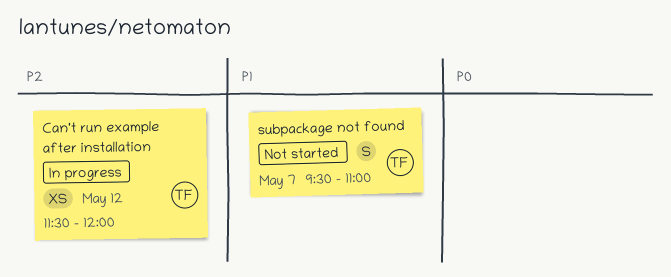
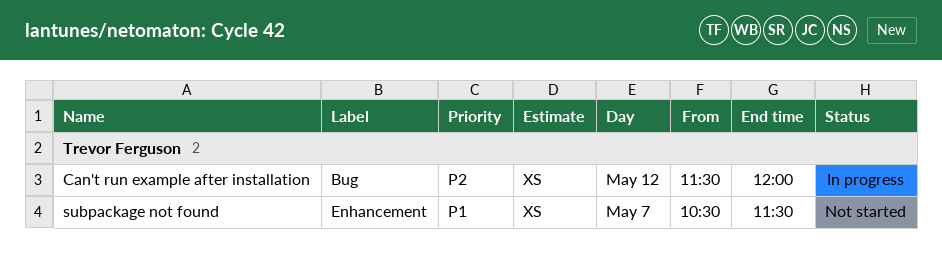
subpackage not found, estimate: S -> XS
subpackage not found, begins: 09:30 -> 10:30
subpackage not found, ends: 11:00 -> 11:30

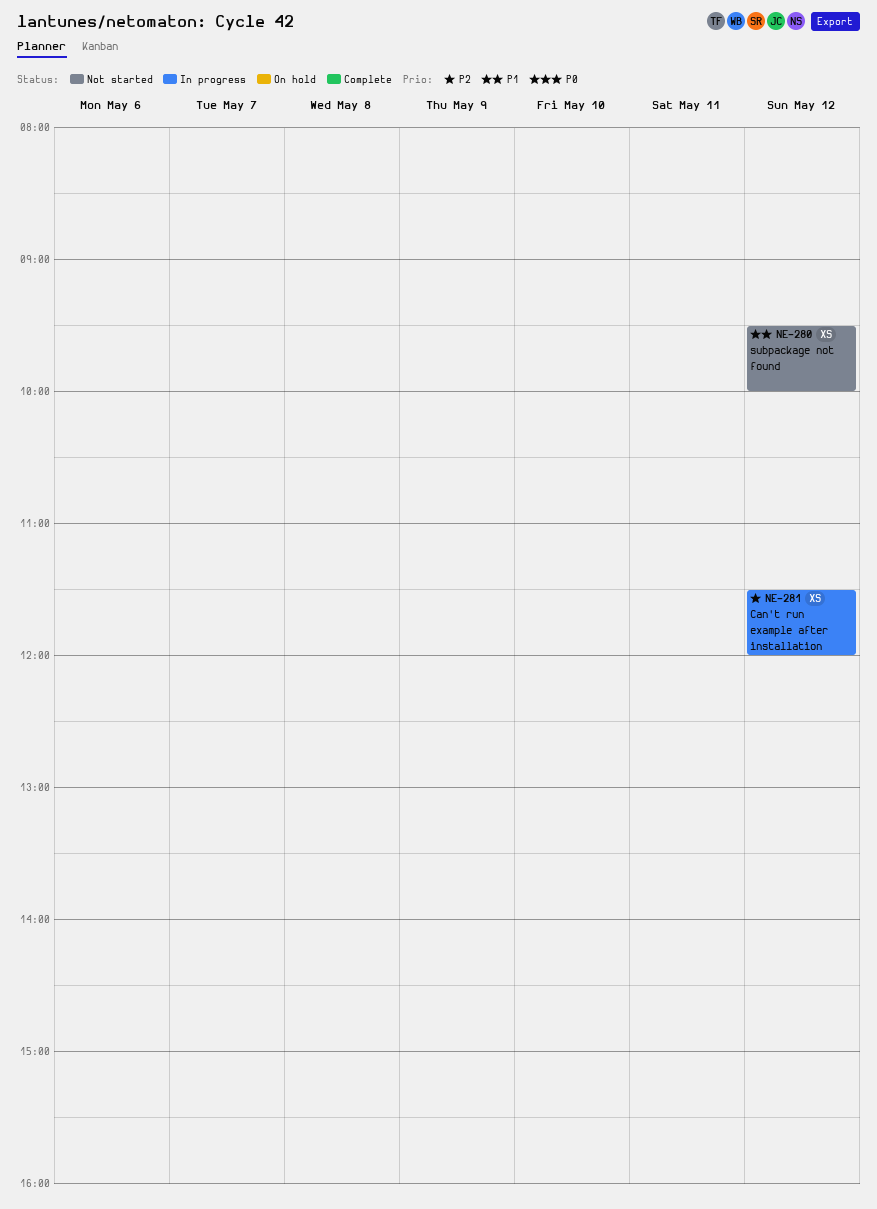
subpackage not found, day: May 7 -> May 12
subpackage not found, begins: 10:30 -> 09:30
subpackage not found, ends: 11:30 -> 10:00

